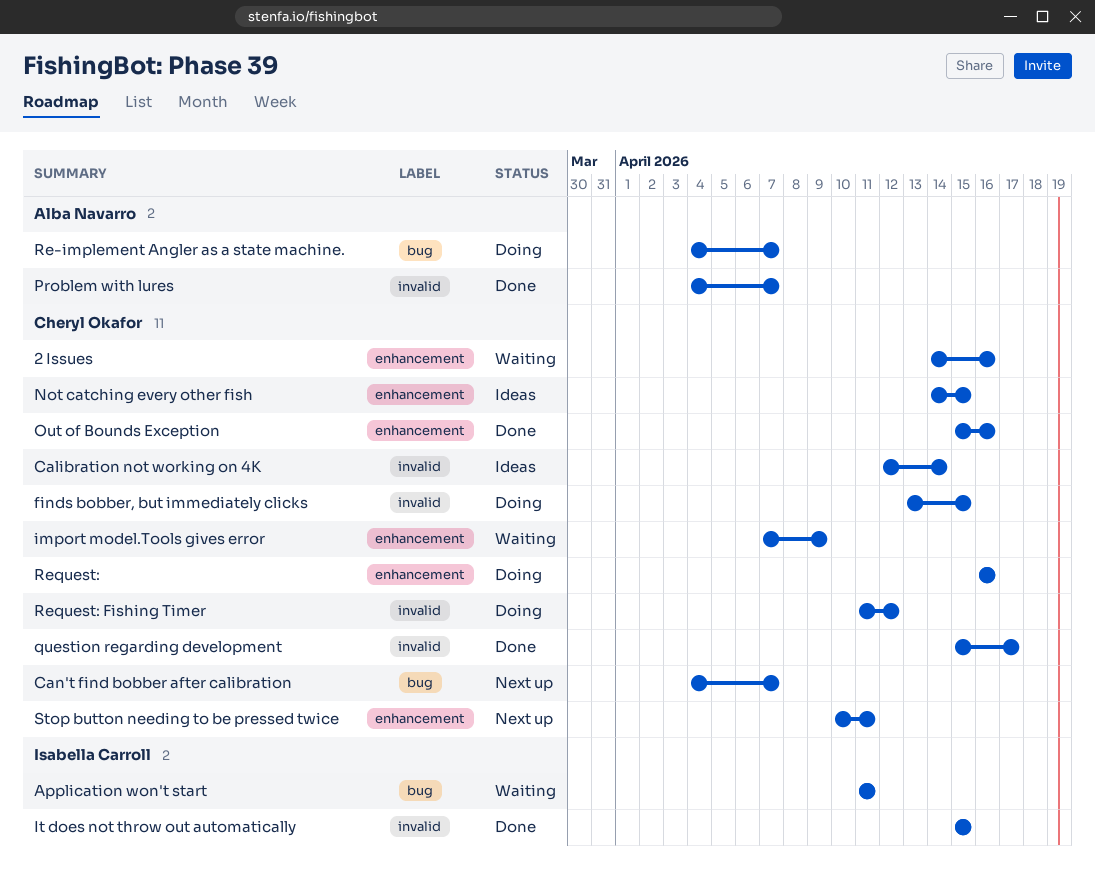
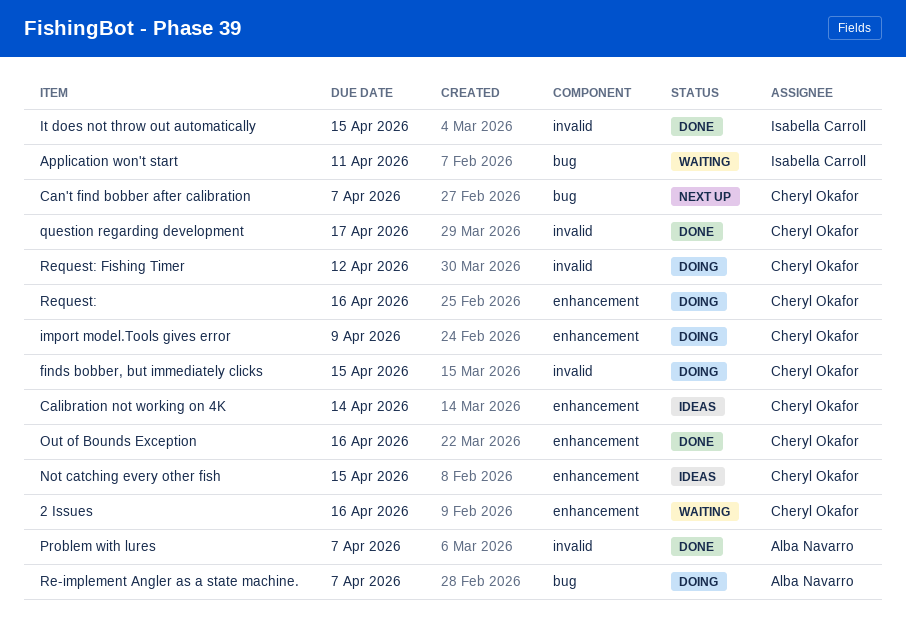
Calibration not working on 4K, label: invalid -> enhancement
import model.Tools gives error, status: Waiting -> Doing
Stop button needing to be pressed twice: present -> none

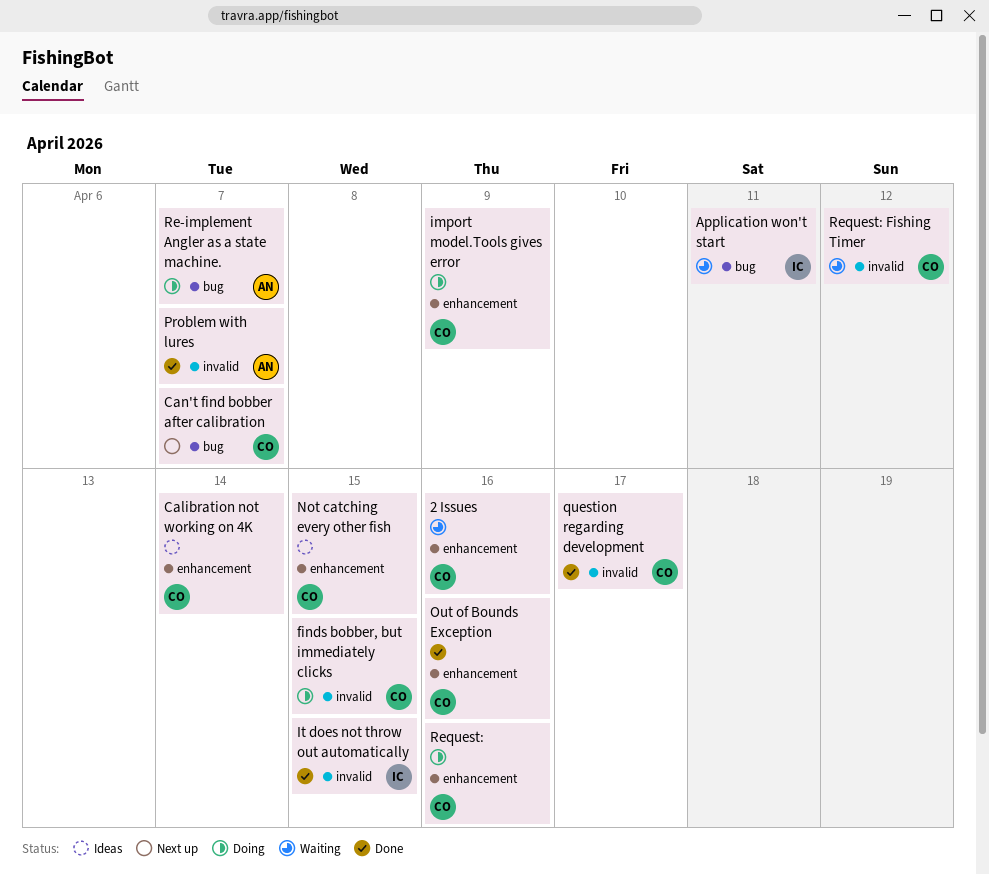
Request: Fishing Timer, status: Doing -> Waiting

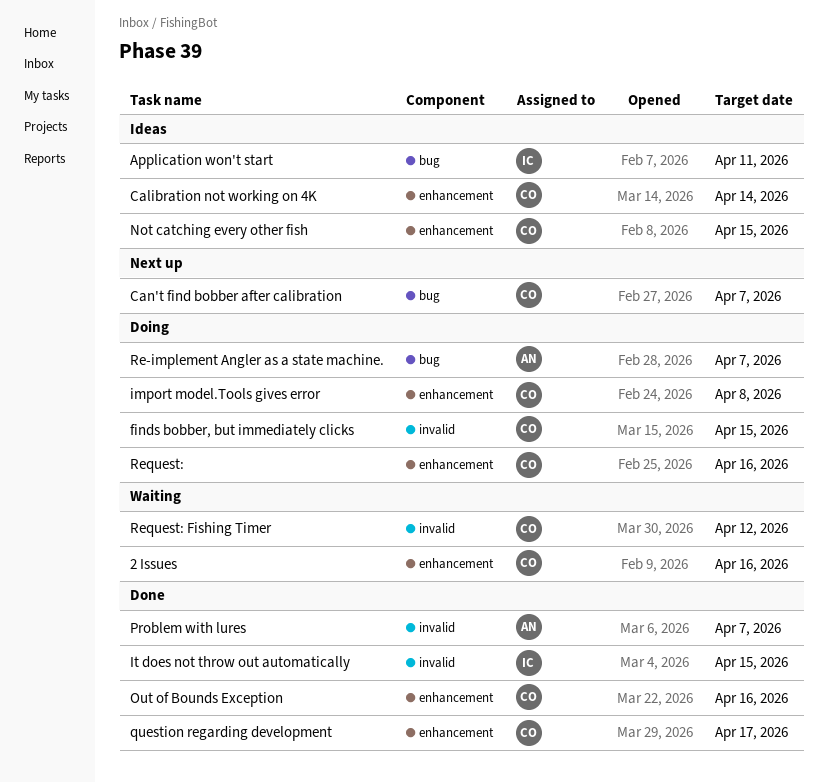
Application won't start, status: Waiting -> Ideas
import model.Tools gives error, due: Apr 9 -> Apr 8
question regarding development, label: invalid -> enhancement

